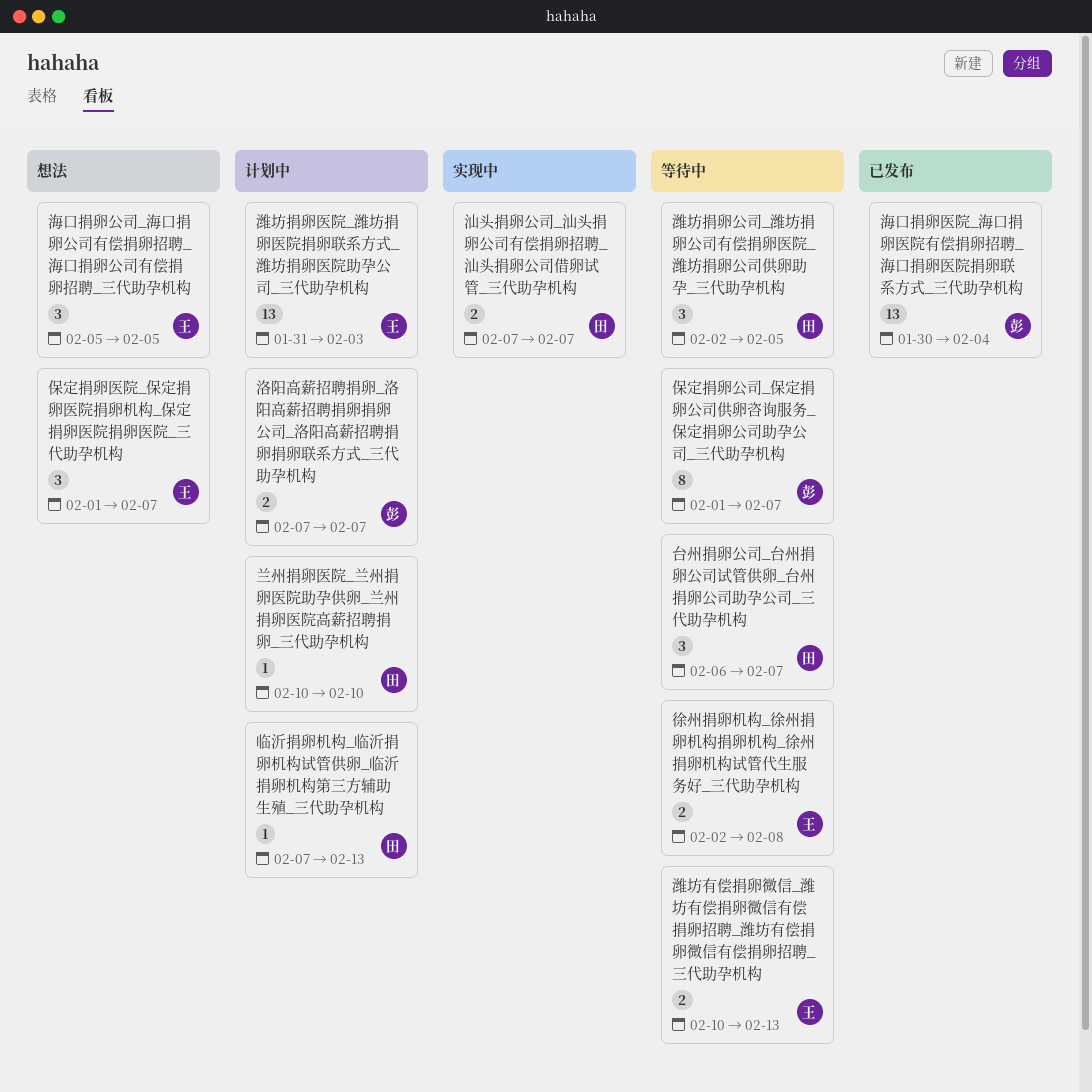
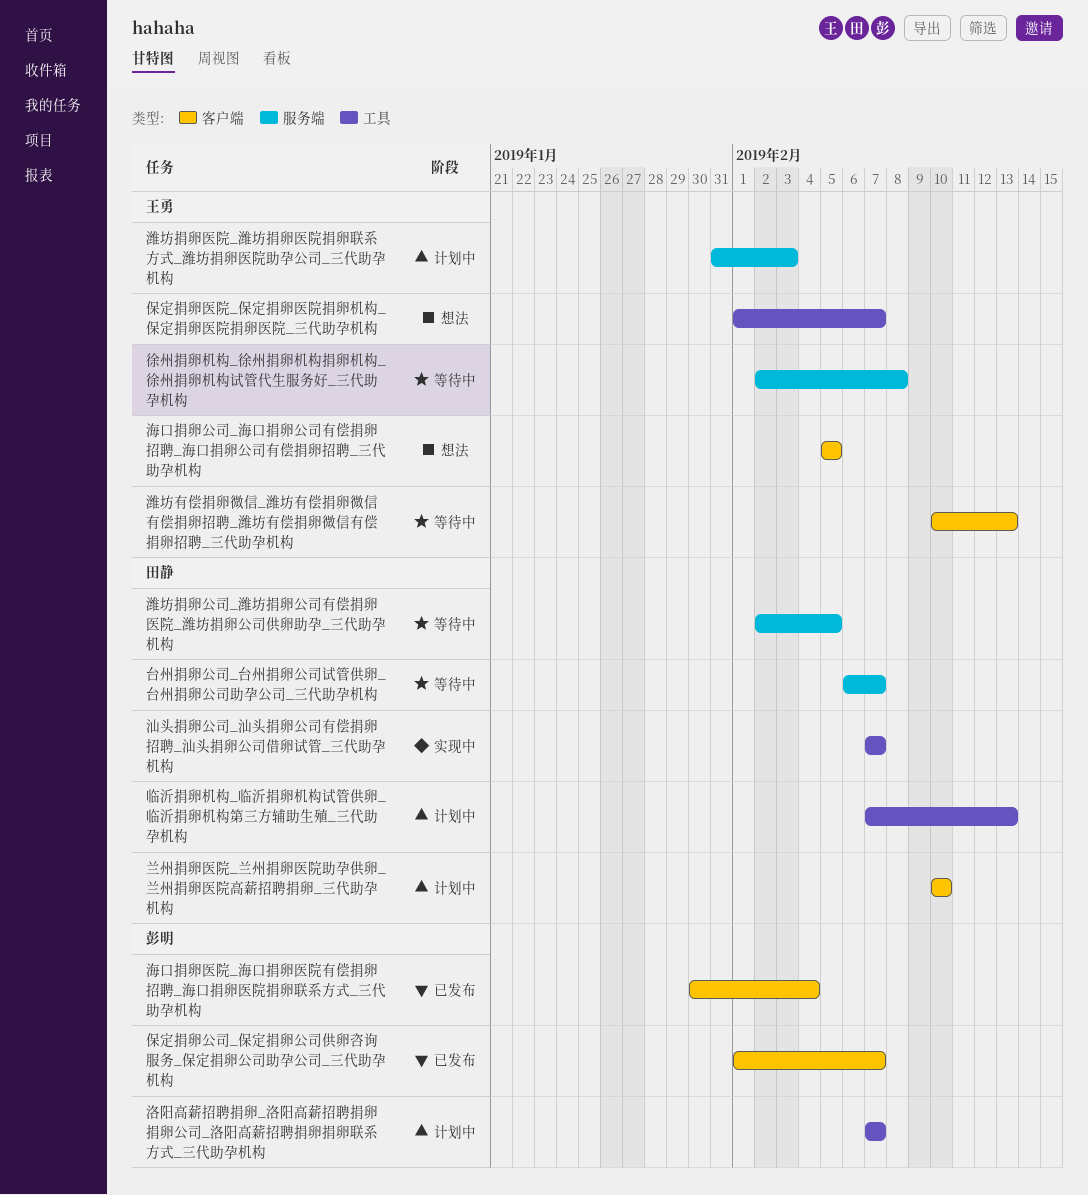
保定捐卵公司_保定捐卵公司供卵咨询服务_保定捐卵公司助孕公司_三代助孕机构, status: 等待中 -> 已发布

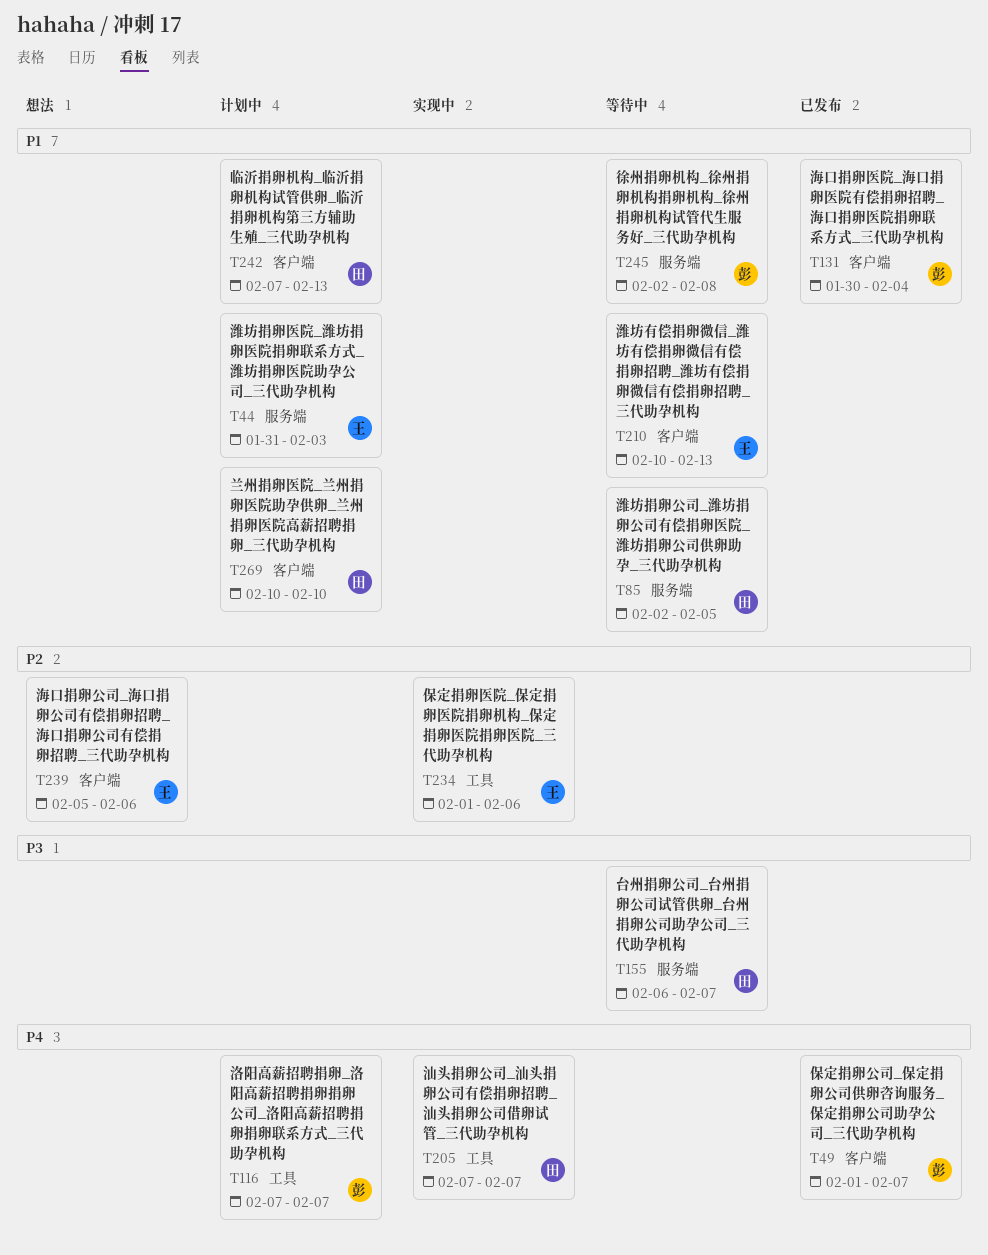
临沂捐卵机构_临沂捐卵机构试管供卵_临沂捐卵机构第三方辅助生殖_三代助孕机构, label: 工具 -> 客户端
保定捐卵医院_保定捐卵医院捐卵机构_保定捐卵医院捐卵医院_三代助孕机构, status: 想法 -> 实现中
保定捐卵医院_保定捐卵医院捐卵机构_保定捐卵医院捐卵医院_三代助孕机构, due: Feb 7 -> Feb 6
徐州捐卵机构_徐州捐卵机构捐卵机构_徐州捐卵机构试管代生服务好_三代助孕机构, owner: 王勇 -> 彭明
海口捐卵公司_海口捐卵公司有偿捐卵招聘_海口捐卵公司有偿捐卵招聘_三代助孕机构, due: Feb 5 -> Feb 6

